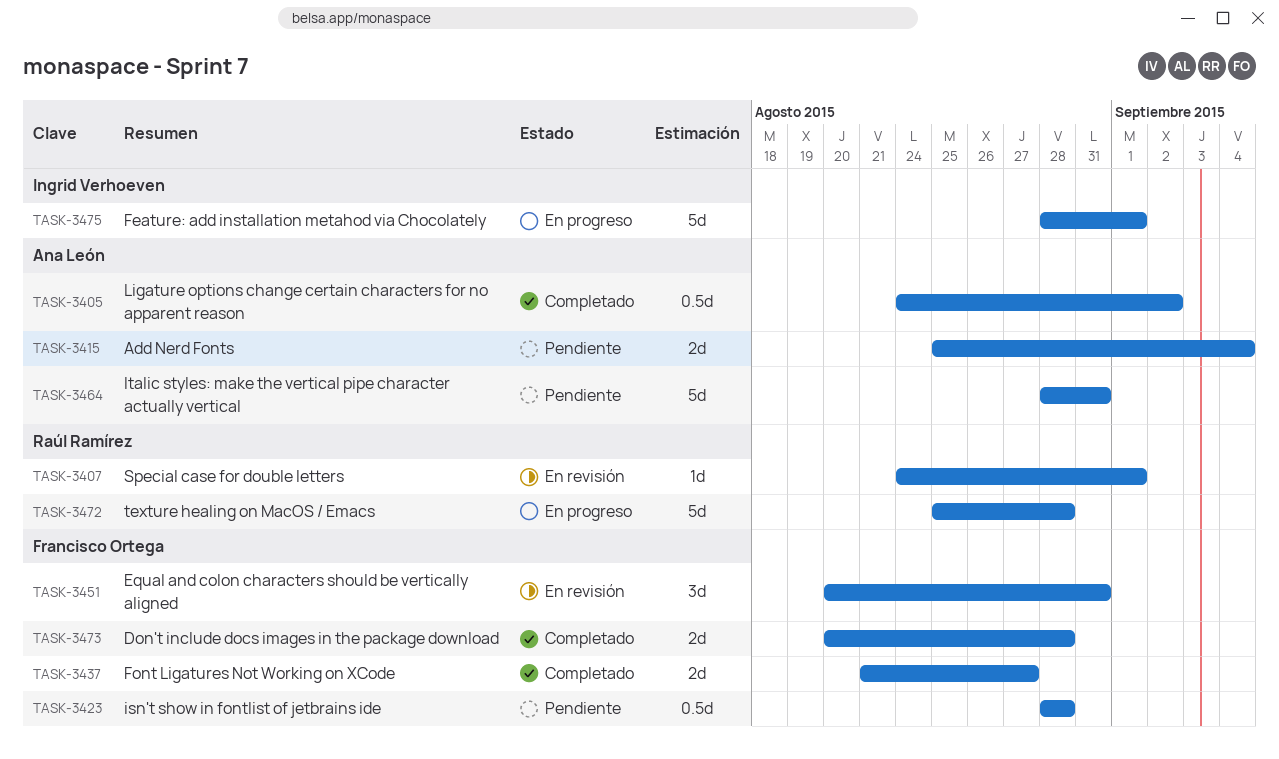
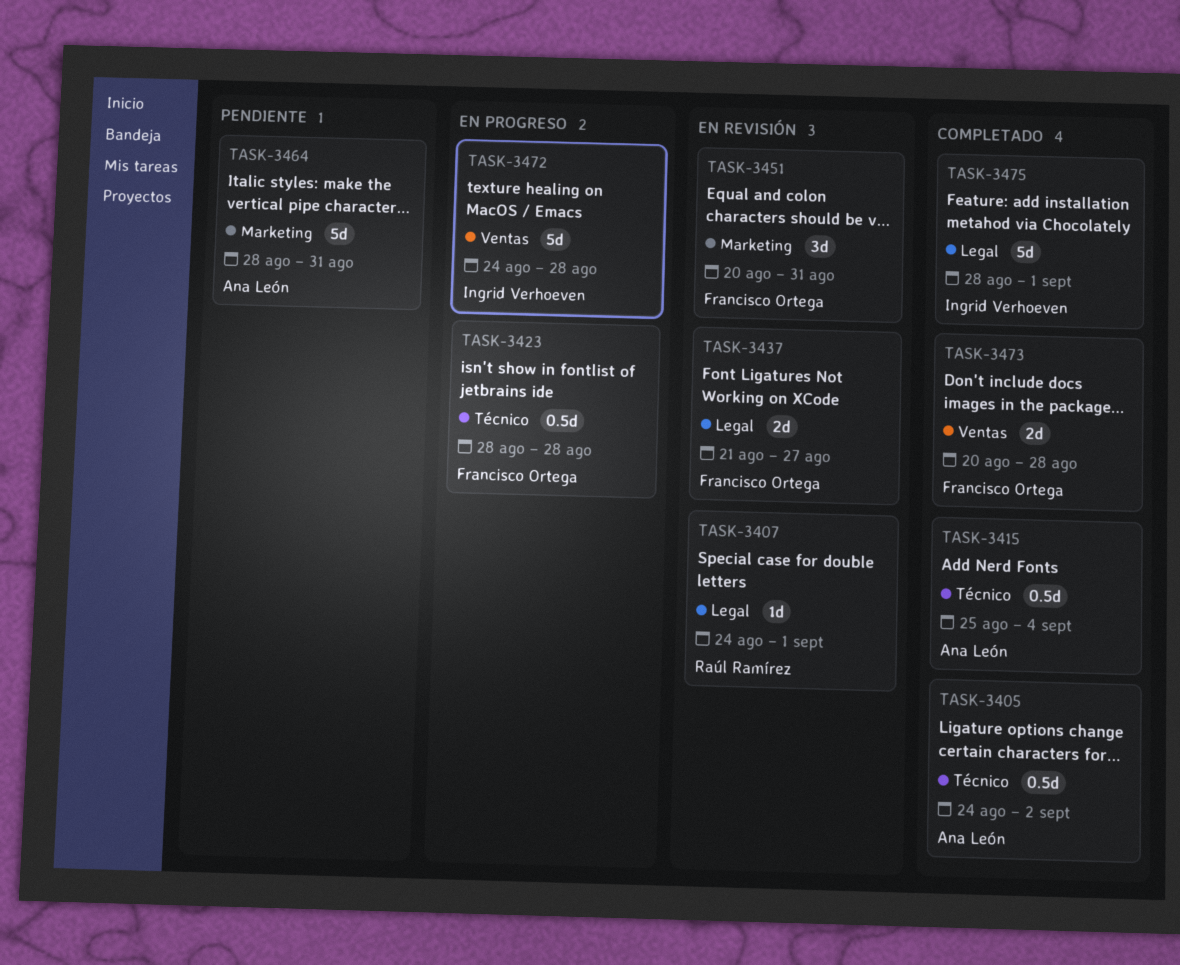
TASK-3415, status: Pendiente -> Completado
TASK-3415, estimate: 2d -> 0.5d
TASK-3423, status: Pendiente -> En progreso
TASK-3437, status: Completado -> En revisión
TASK-3472, owner: Raúl Ramírez -> Ingrid Verhoeven
TASK-3472, start: Aug 25 -> Aug 24
TASK-3475, status: En progreso -> Completado

